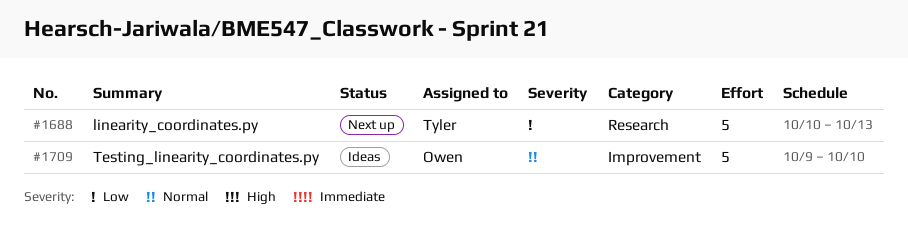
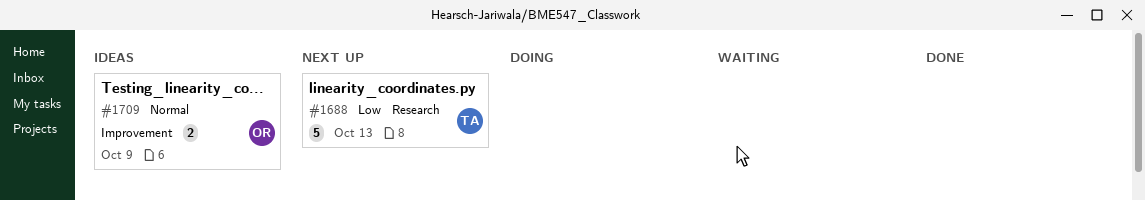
#1709, estimate: 5 -> 2
#1709, due: Oct 10 -> Oct 9

